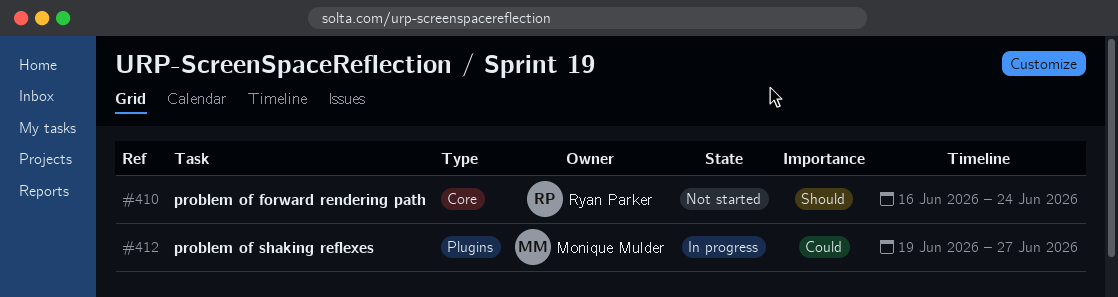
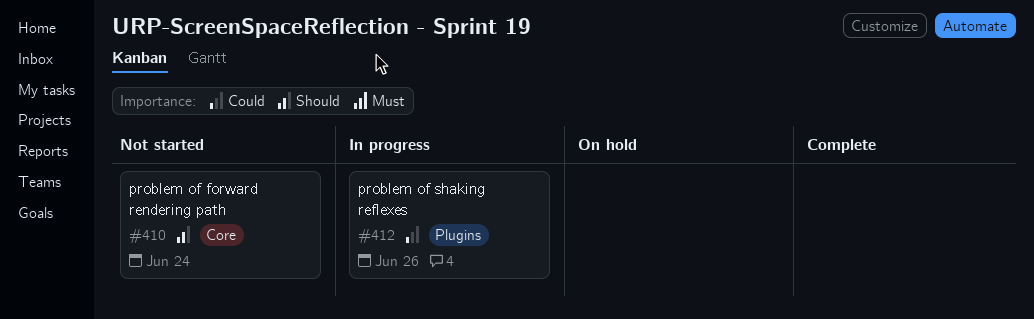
#412, due: Jun 27 -> Jun 26

